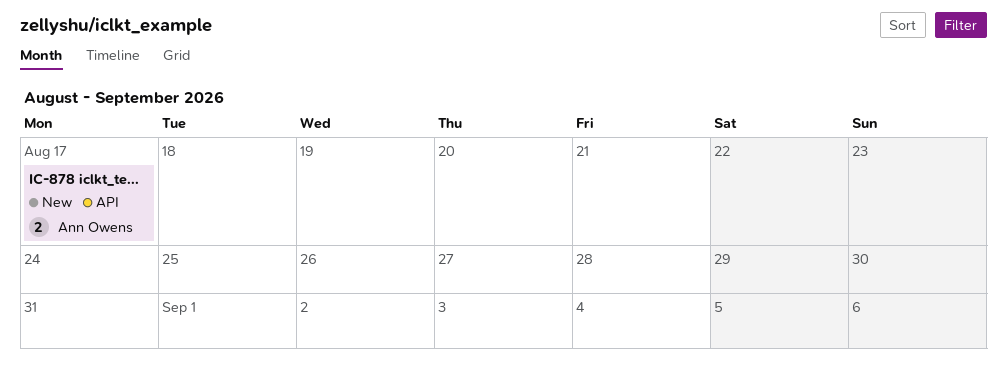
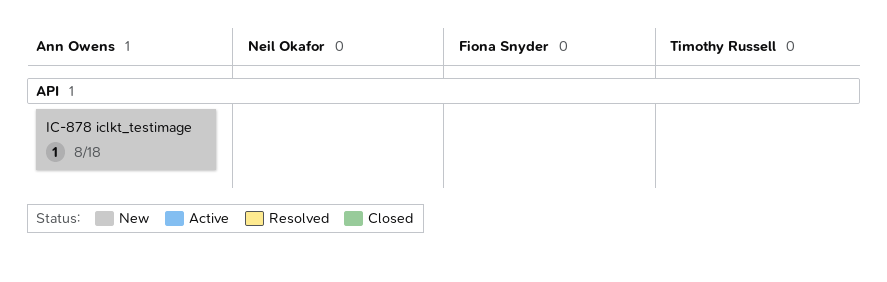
IC-878, estimate: 2 -> 1
IC-878, due: Aug 17 -> Aug 18

